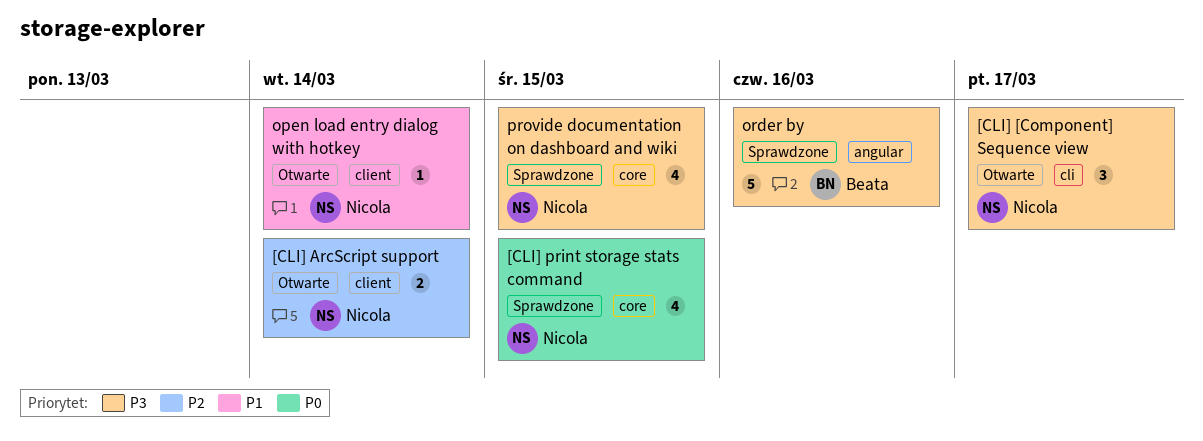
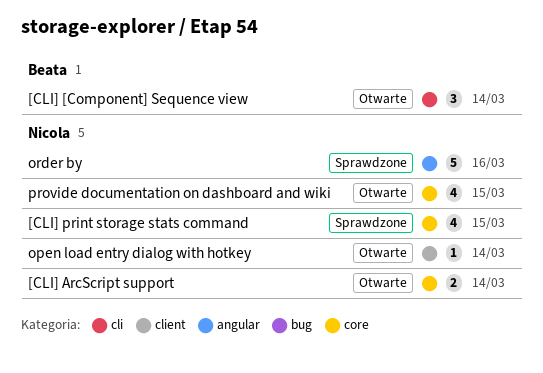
[CLI] [Component] Sequence view, owner: Nicola -> Beata
[CLI] [Component] Sequence view, due: Mar 17 -> Mar 14
[CLI] ArcScript support, label: client -> core
order by, owner: Beata -> Nicola
provide documentation on dashboard and wiki, status: Sprawdzone -> Otwarte

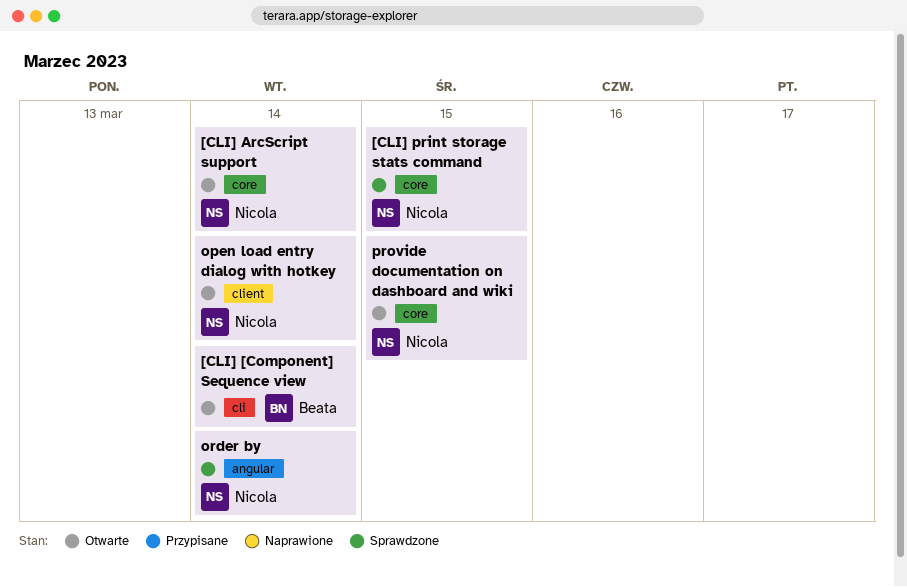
order by, due: Mar 16 -> Mar 14

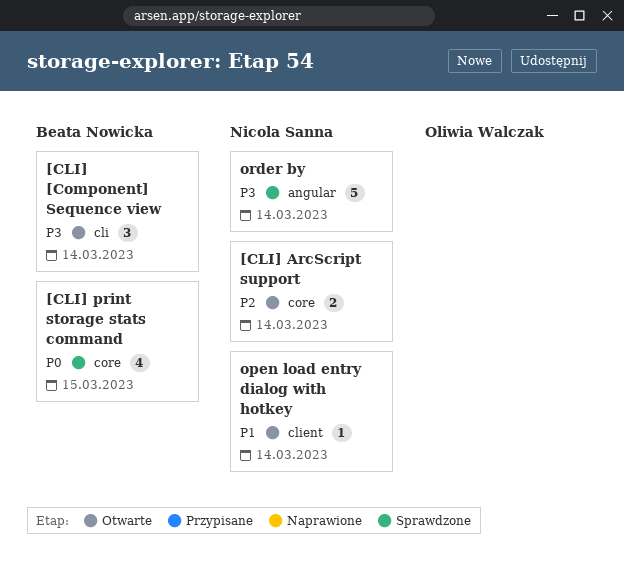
[CLI] print storage stats command, owner: Nicola Sanna -> Beata Nowicka
provide documentation on dashboard and wiki: present -> none

